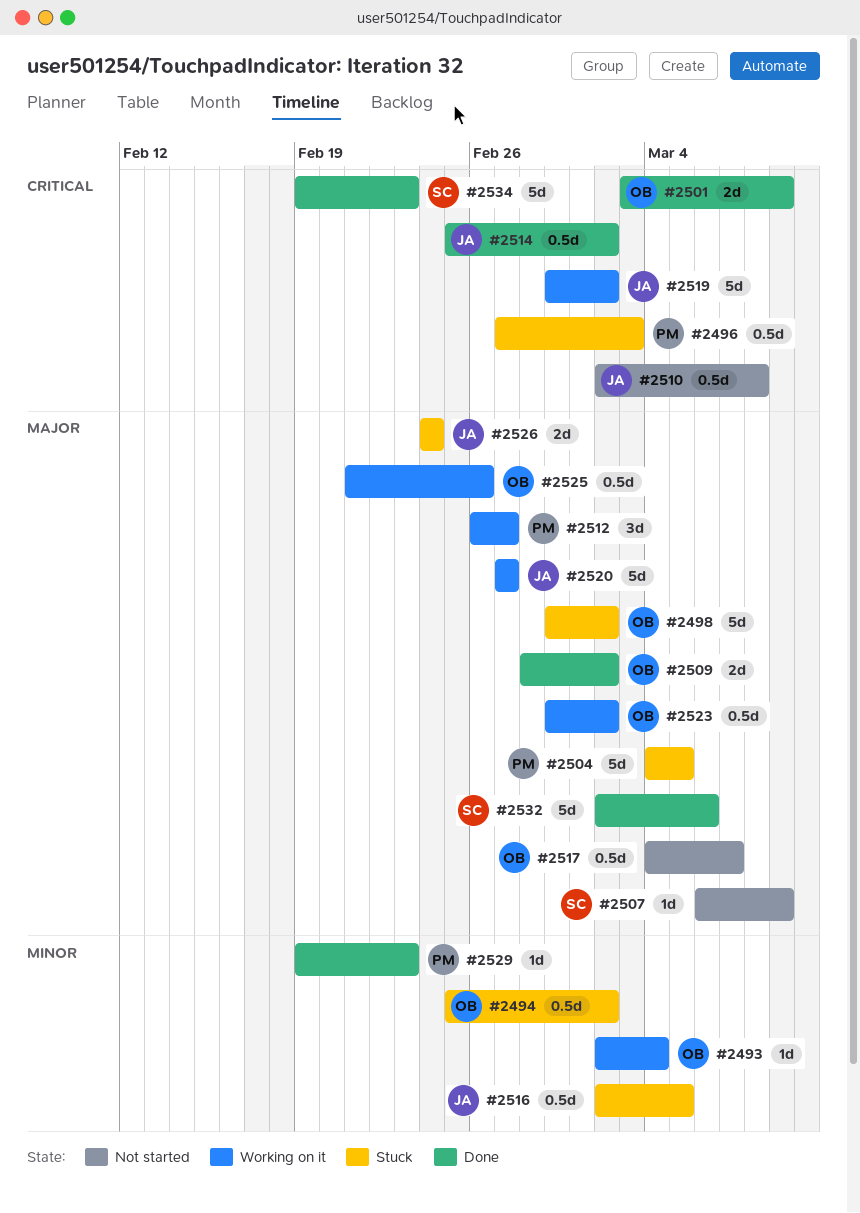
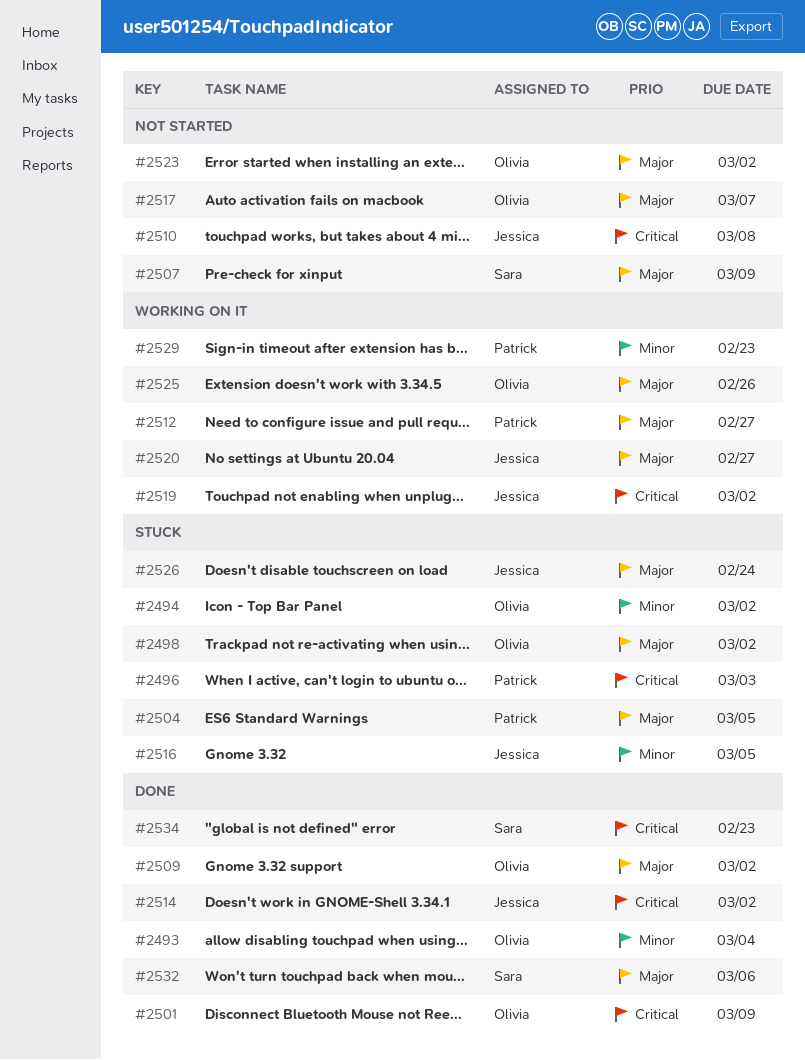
#2493, status: Working on it -> Done
#2523, status: Working on it -> Not started
#2529, status: Done -> Working on it

